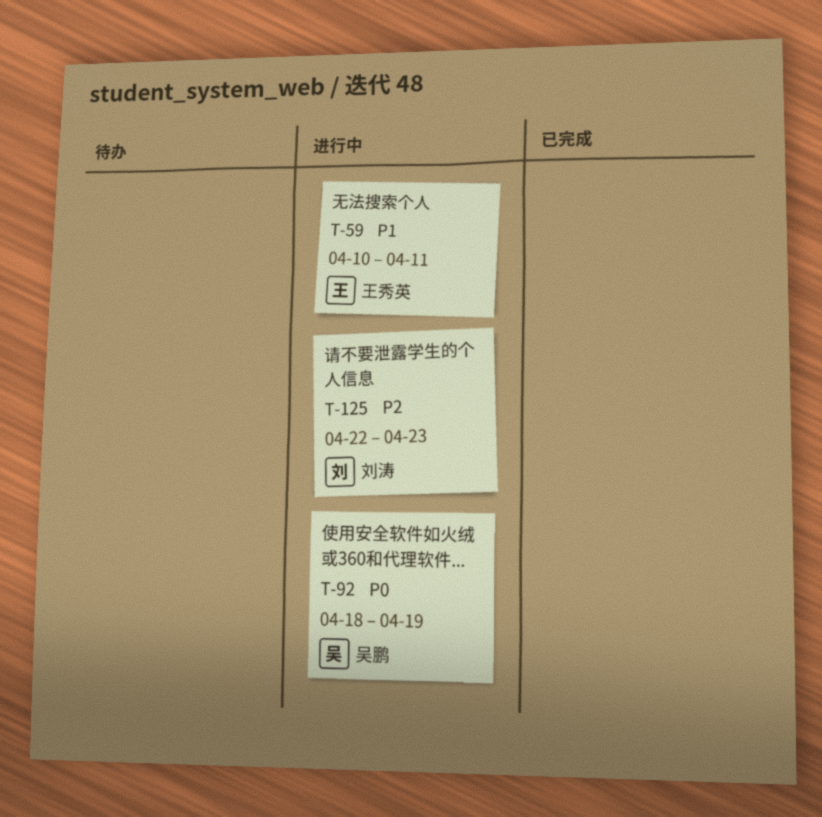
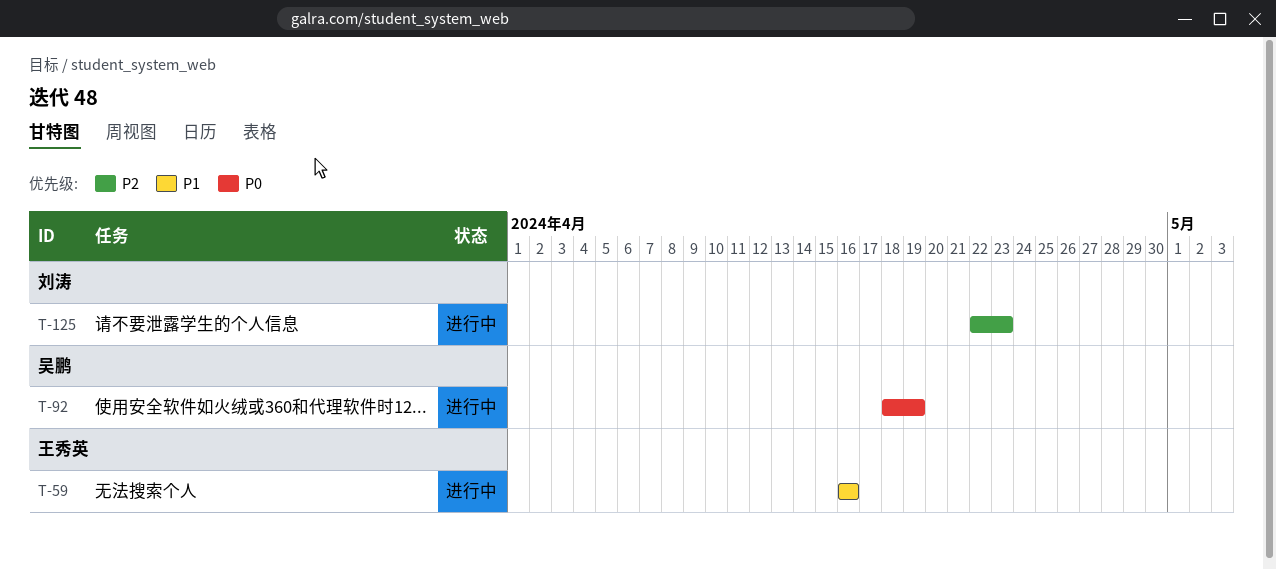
T-59, start: Apr 10 -> Apr 16
T-59, due: Apr 11 -> Apr 16

